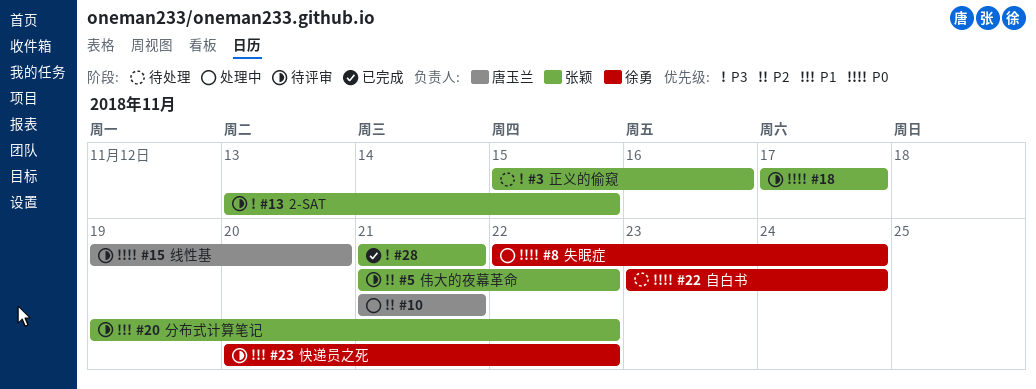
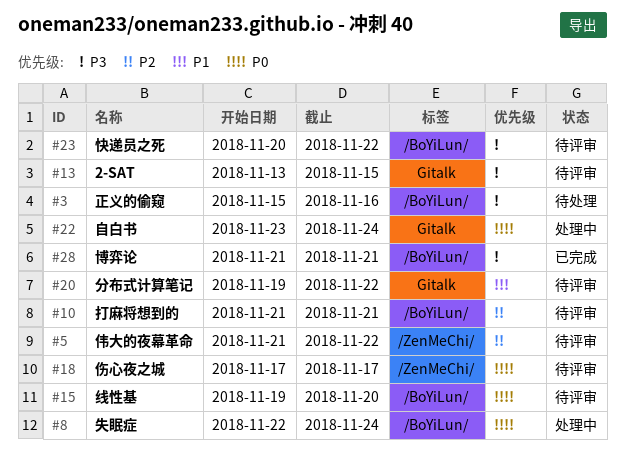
#10, status: 处理中 -> 待评审
#22, status: 待处理 -> 处理中
#23, priority: P1 -> P3

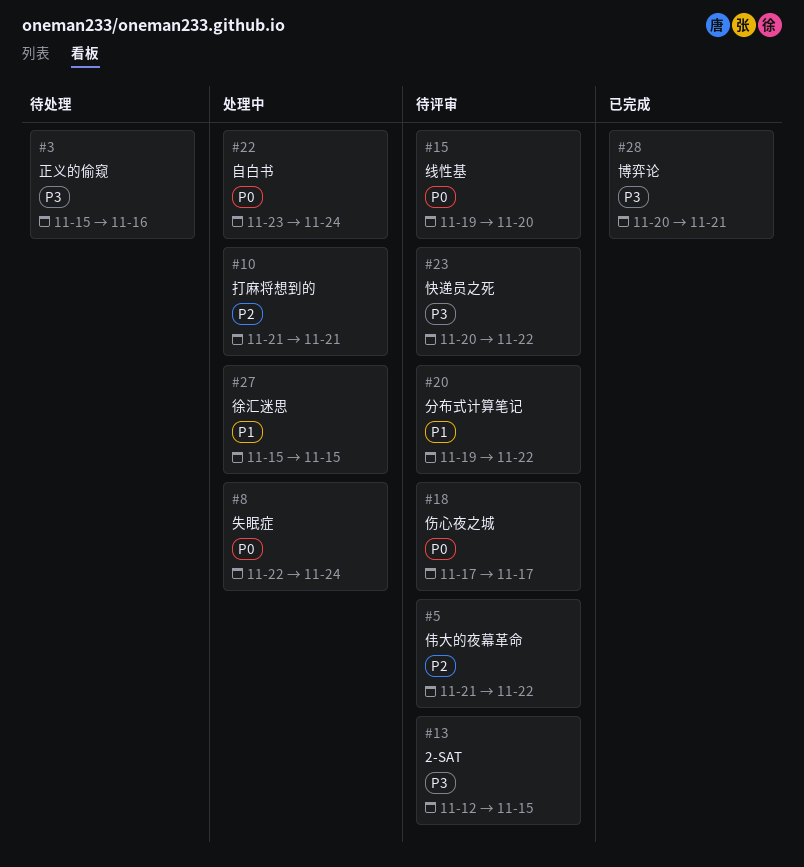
#10, status: 待评审 -> 处理中
#13, start: Nov 13 -> Nov 12
#27: none -> present
#28, start: Nov 21 -> Nov 20

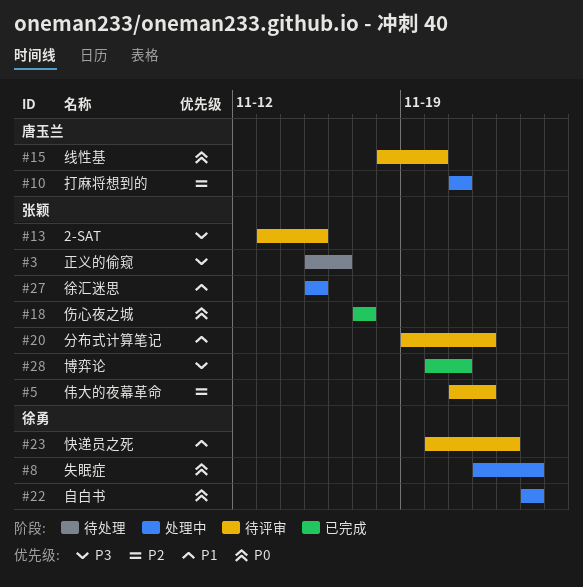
#13, start: Nov 12 -> Nov 13
#15, start: Nov 19 -> Nov 18
#18, status: 待评审 -> 已完成
#22, start: Nov 23 -> Nov 24
#23, priority: P3 -> P1
#23, due: Nov 22 -> Nov 23

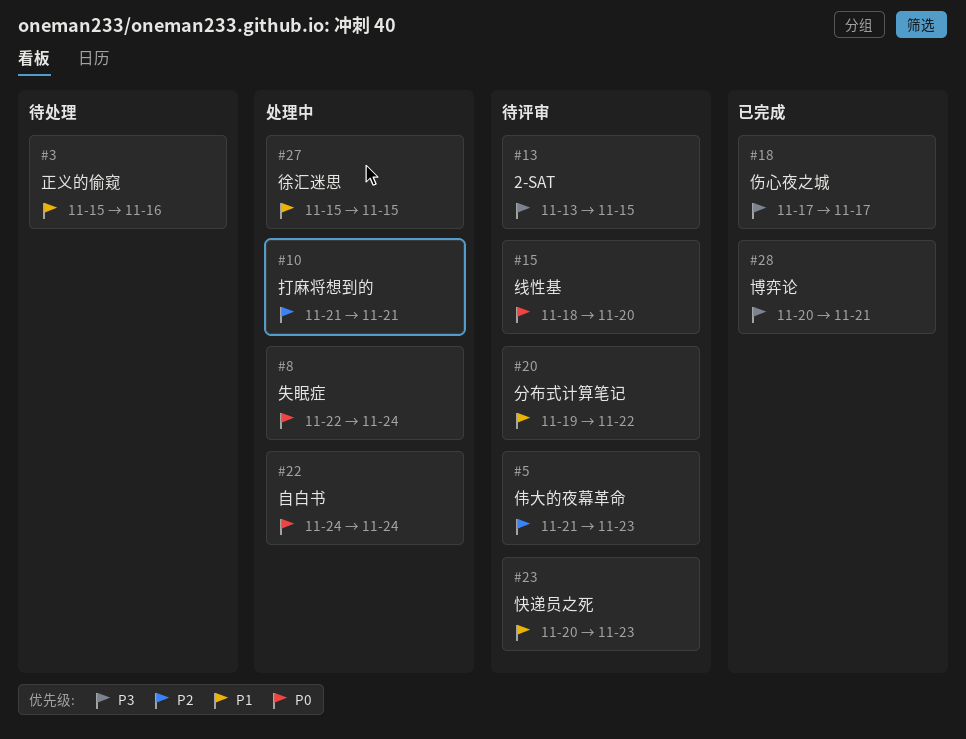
#3, priority: P3 -> P1
#5, due: Nov 22 -> Nov 23
#18, priority: P0 -> P3

